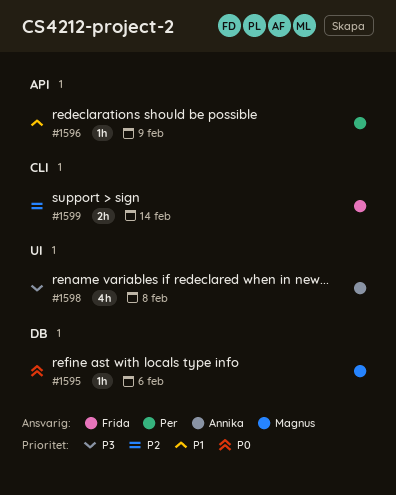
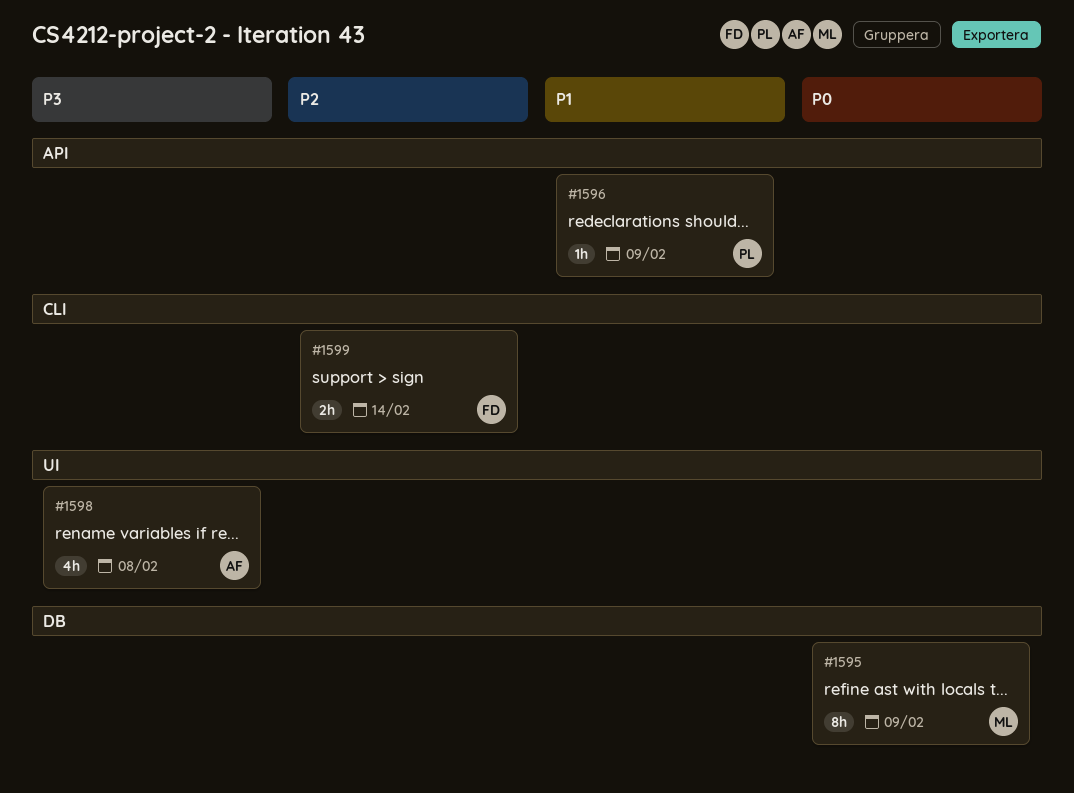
#1595, estimate: 1h -> 8h
#1595, due: Feb 6 -> Feb 9

